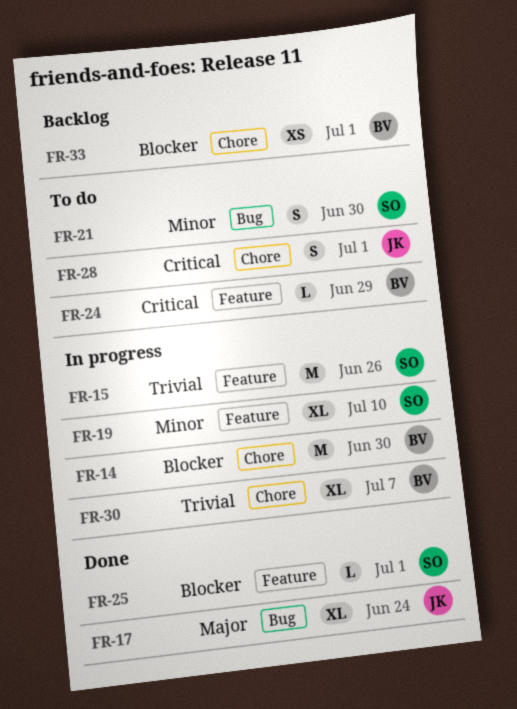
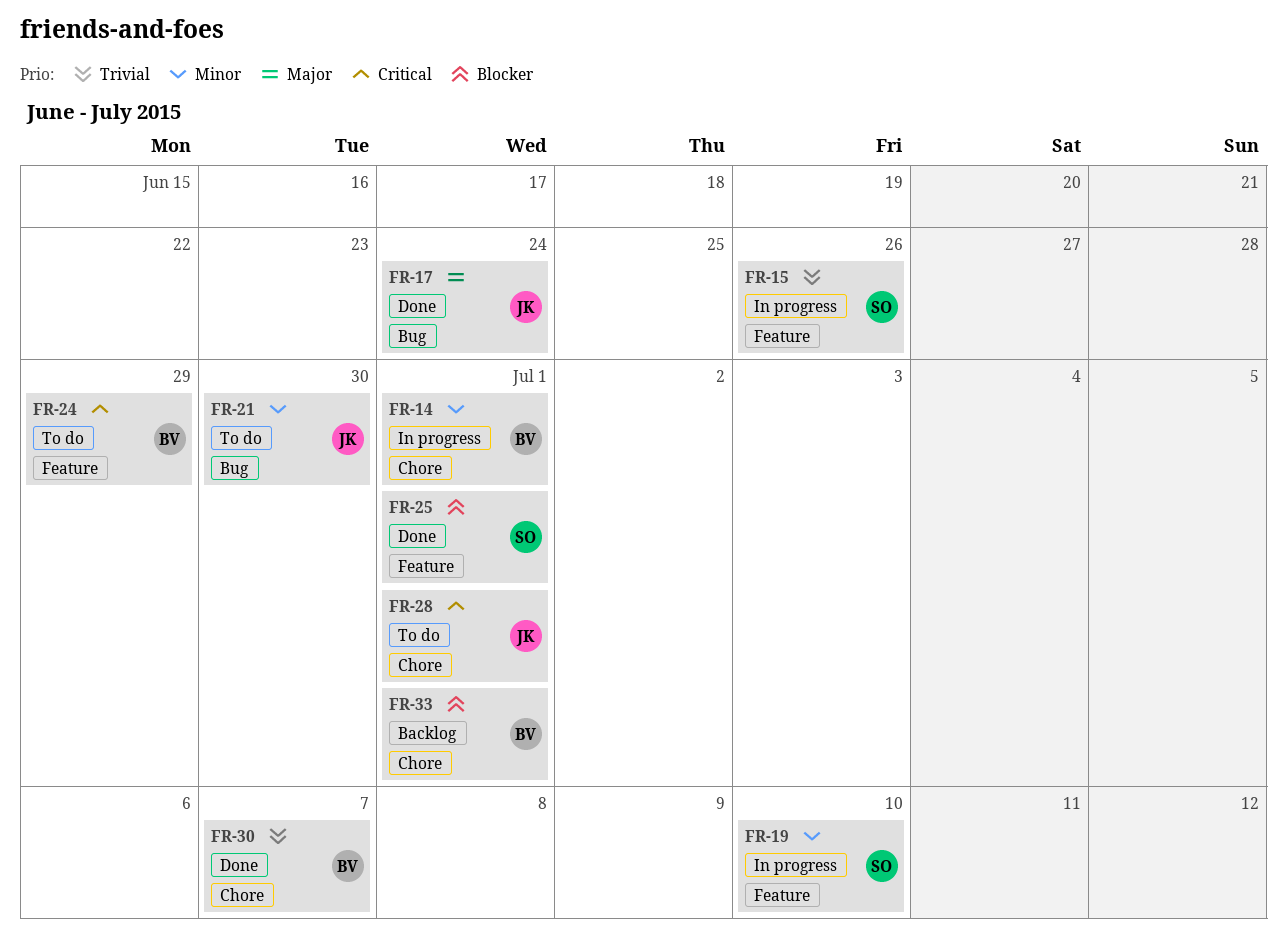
FR-14, priority: Blocker -> Minor
FR-14, due: Jun 30 -> Jul 1
FR-21, owner: SO -> JK
FR-30, status: In progress -> Done

